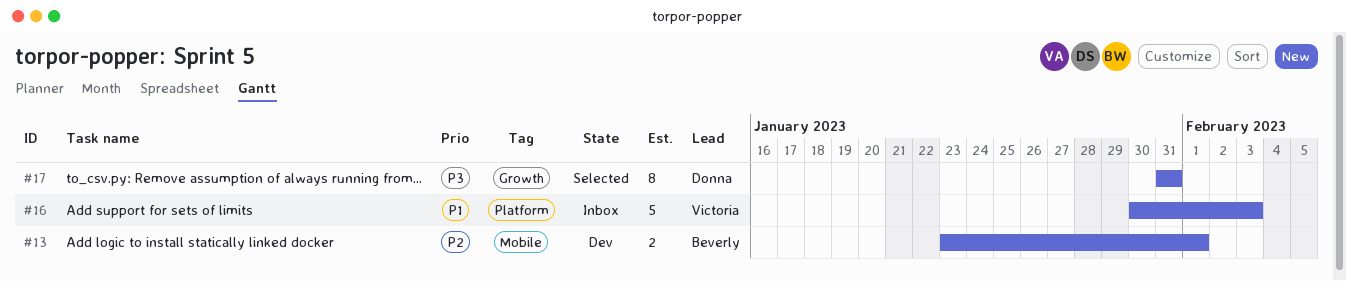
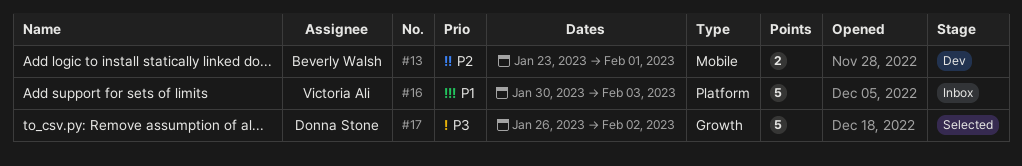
#17, estimate: 8 -> 5
#17, start: Jan 31 -> Jan 26
#17, due: Jan 31 -> Feb 2

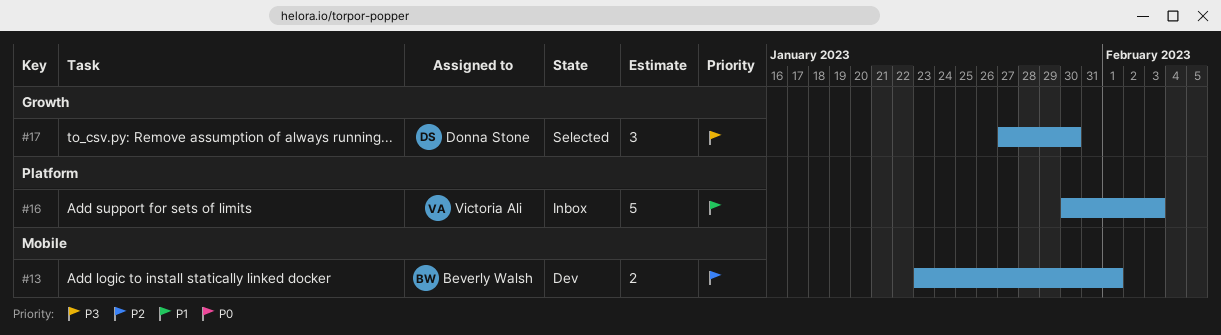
#17, estimate: 5 -> 3
#17, start: Jan 26 -> Jan 27
#17, due: Feb 2 -> Jan 30

